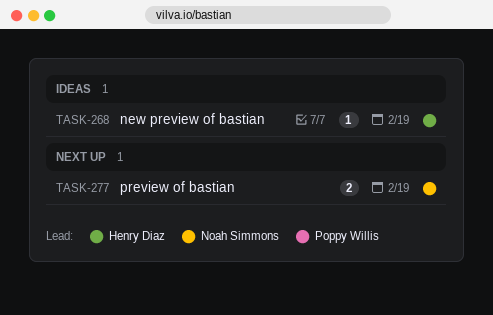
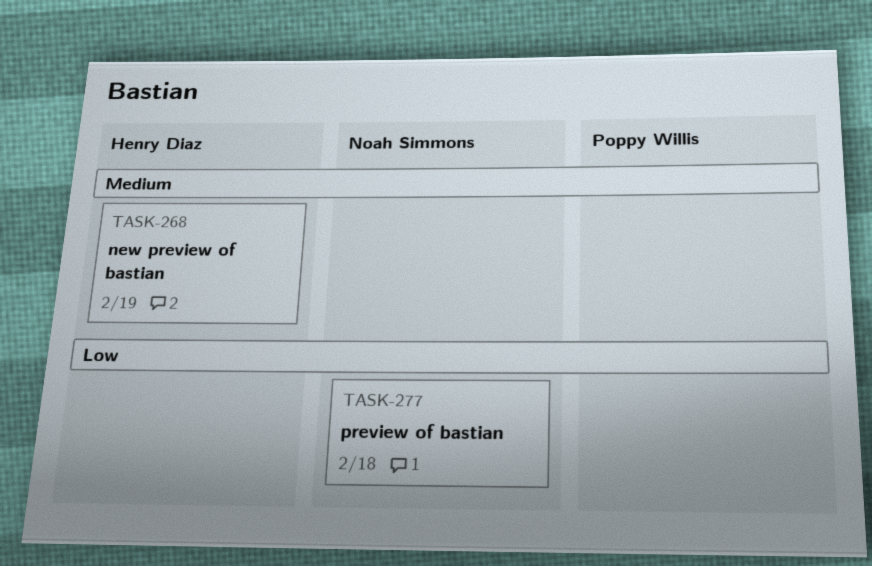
TASK-277, due: Feb 19 -> Feb 18

